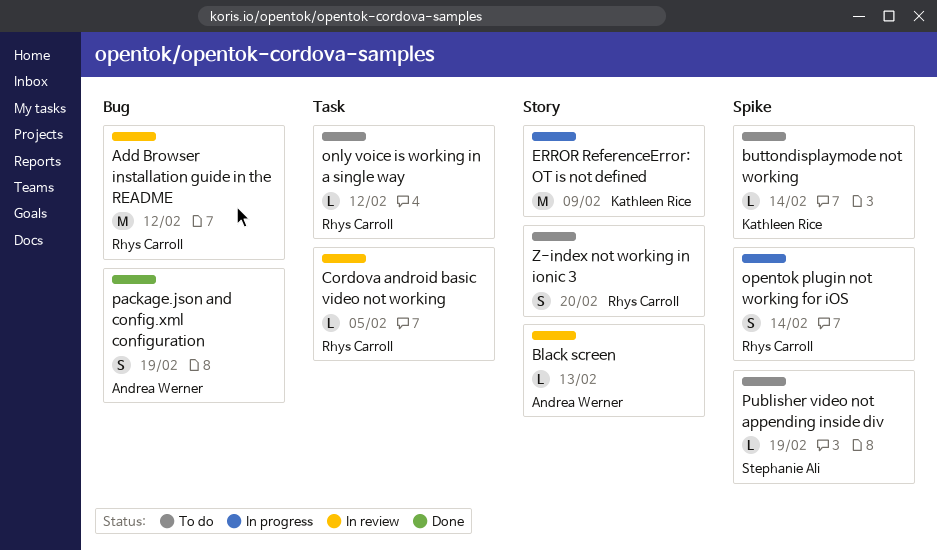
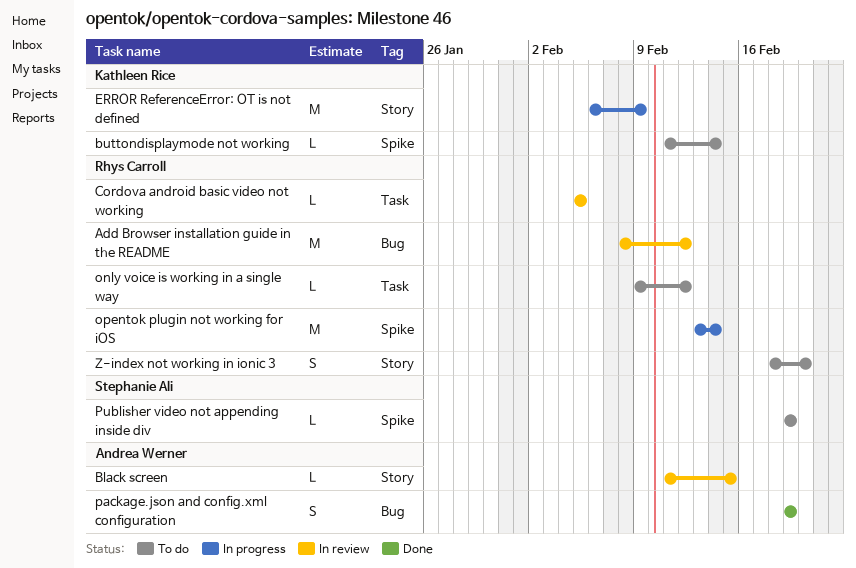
Black screen, due: Feb 13 -> Feb 15
opentok plugin not working for iOS, estimate: S -> M

